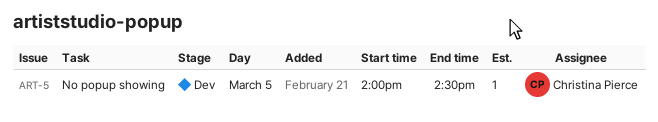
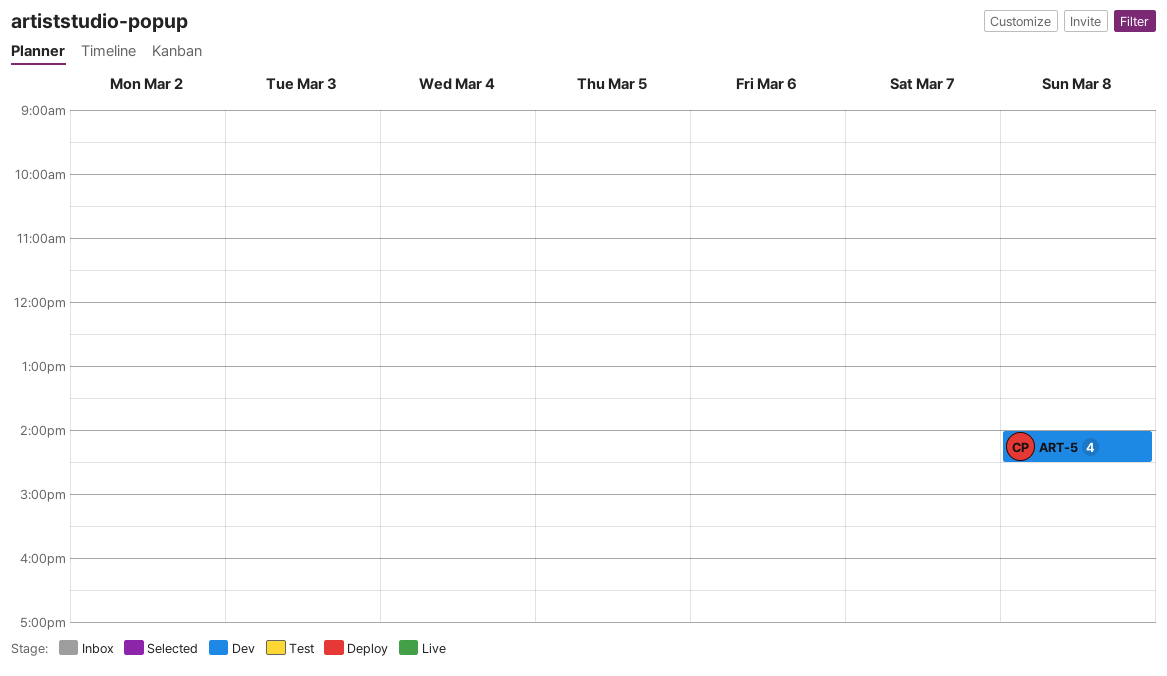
ART-5, estimate: 1 -> 4
ART-5, day: Mar 5 -> Mar 8

